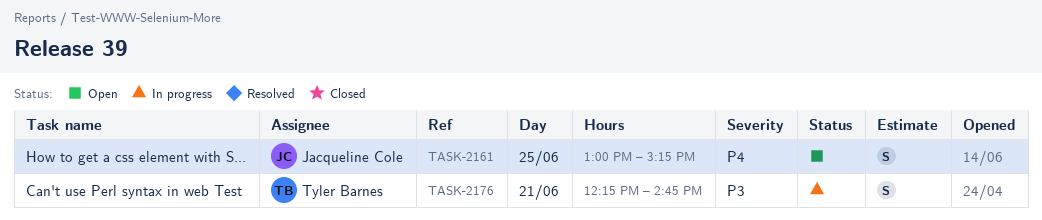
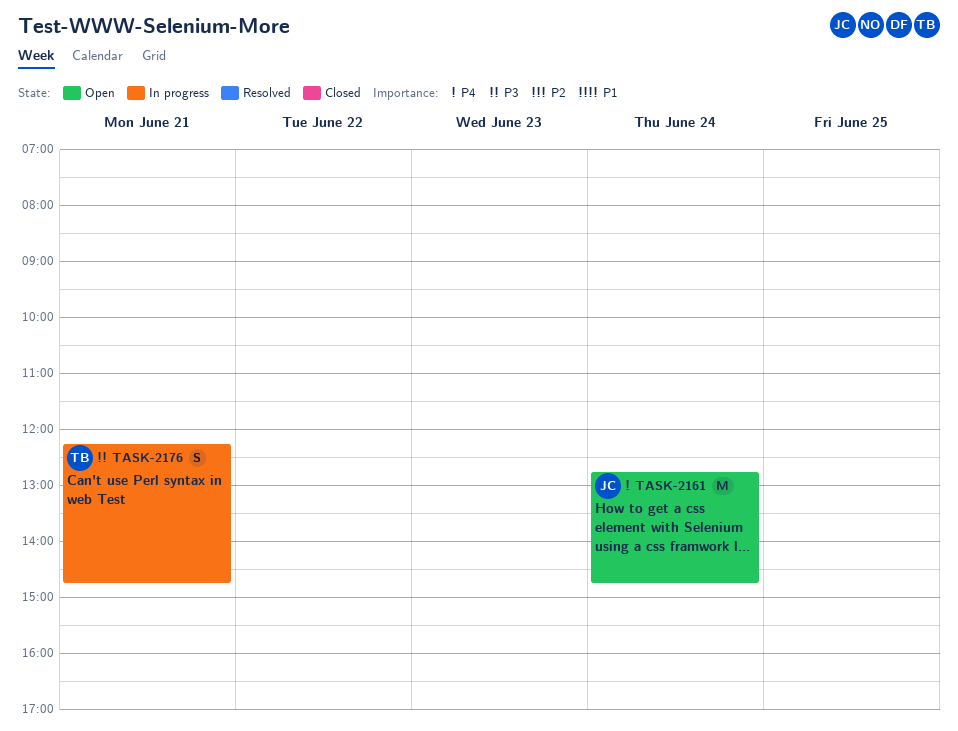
TASK-2161, estimate: S -> M
TASK-2161, day: Jun 25 -> Jun 24
TASK-2161, begins: 13:00 -> 12:45
TASK-2161, ends: 15:15 -> 14:45

